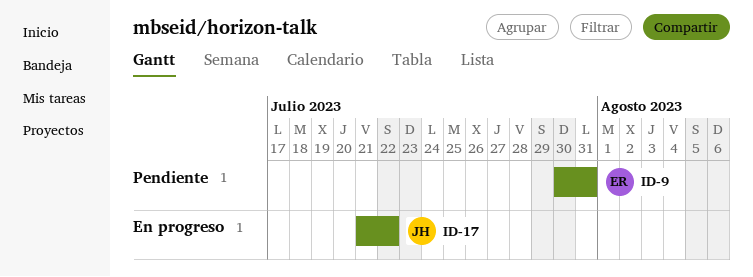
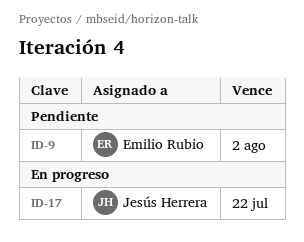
ID-9, due: Jul 31 -> Aug 2

